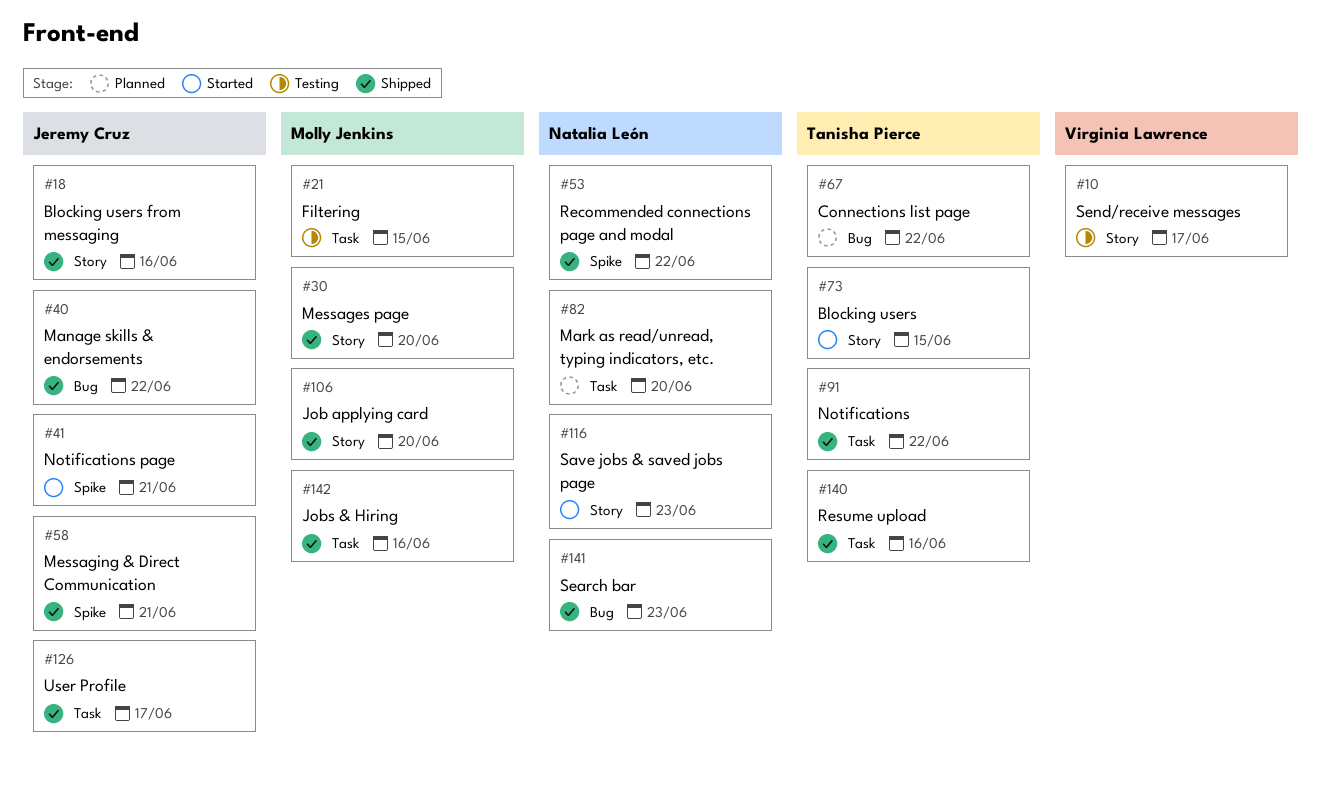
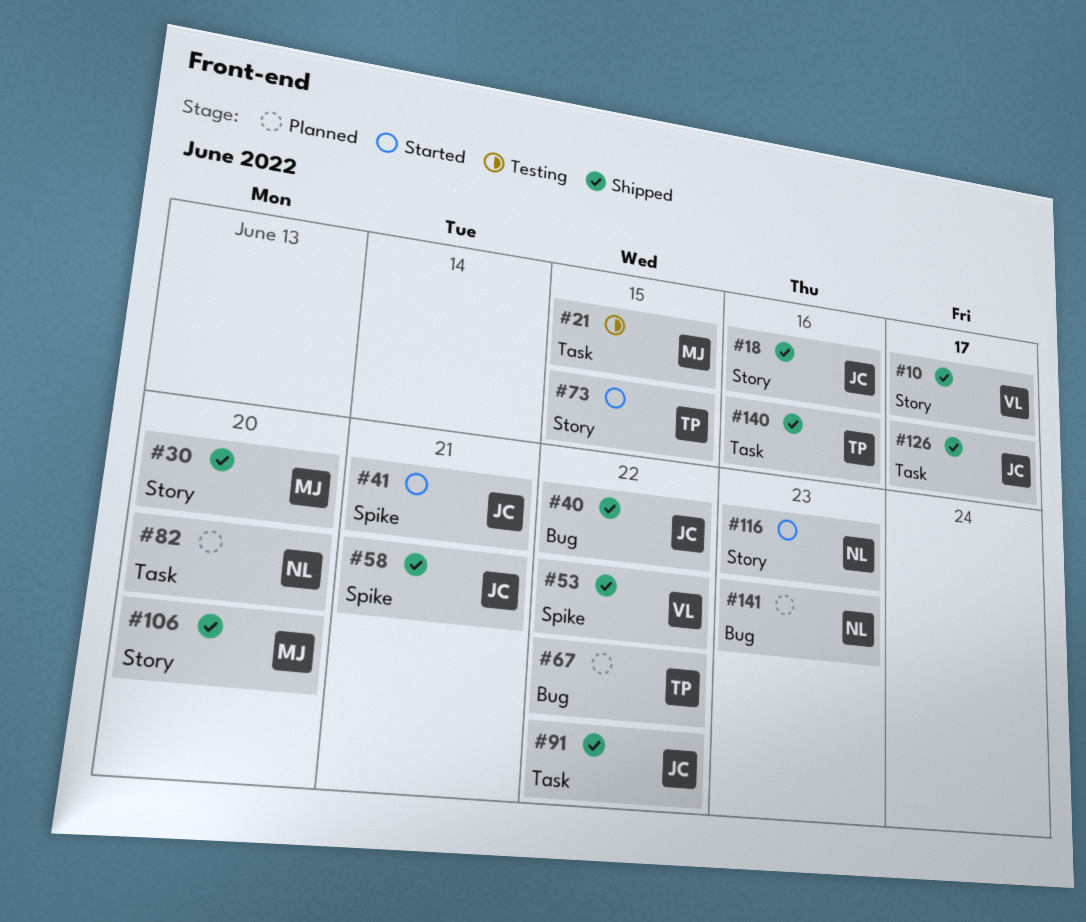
#10, status: Testing -> Shipped
#53, owner: Natalia León -> Virginia Lawrence
#91, owner: Tanisha Pierce -> Jeremy Cruz
#141, status: Shipped -> Planned
#142: present -> none

